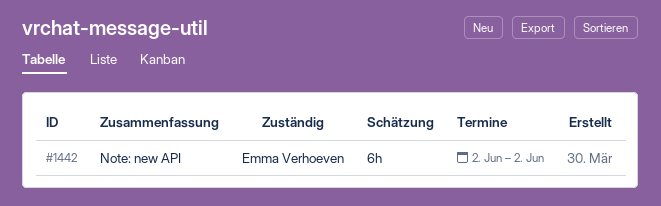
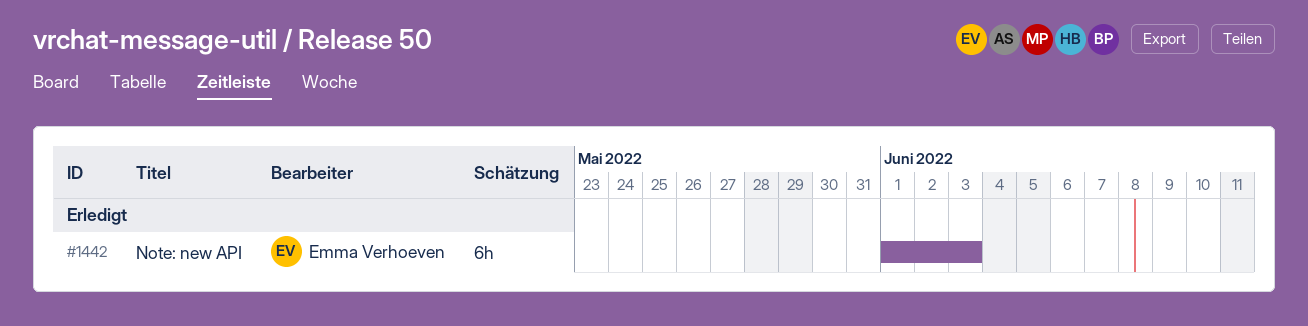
#1442, start: Jun 2 -> Jun 1
#1442, due: Jun 2 -> Jun 3

